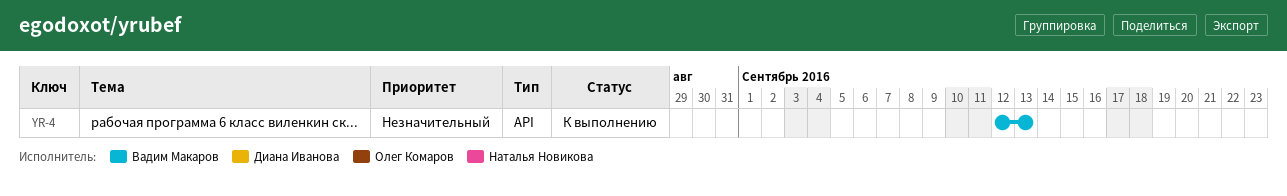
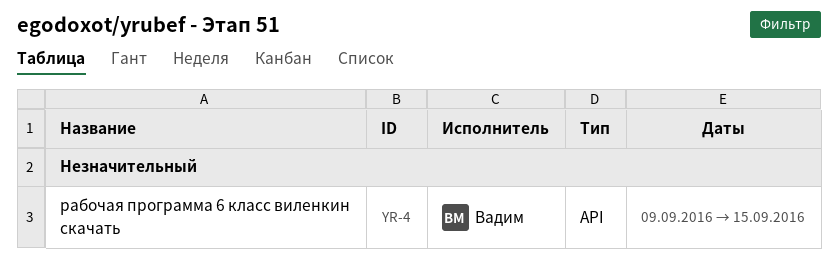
YR-4, start: Sep 12 -> Sep 9
YR-4, due: Sep 13 -> Sep 15

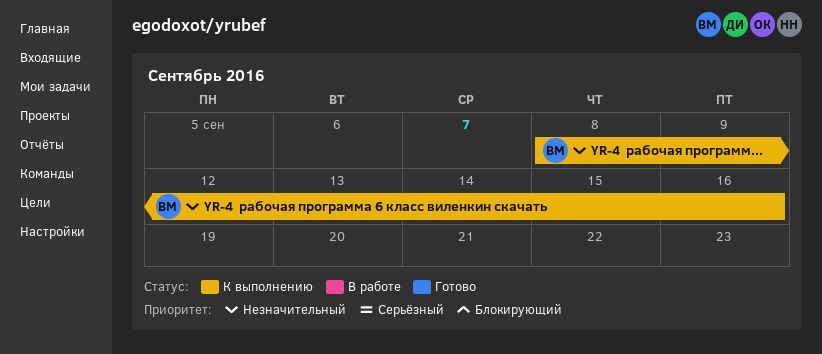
YR-4, start: Sep 9 -> Sep 8
YR-4, due: Sep 15 -> Sep 16

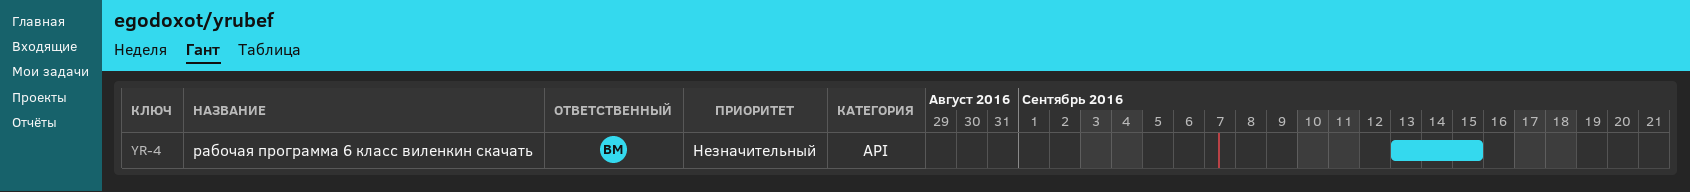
YR-4, start: Sep 8 -> Sep 13
YR-4, due: Sep 16 -> Sep 15

